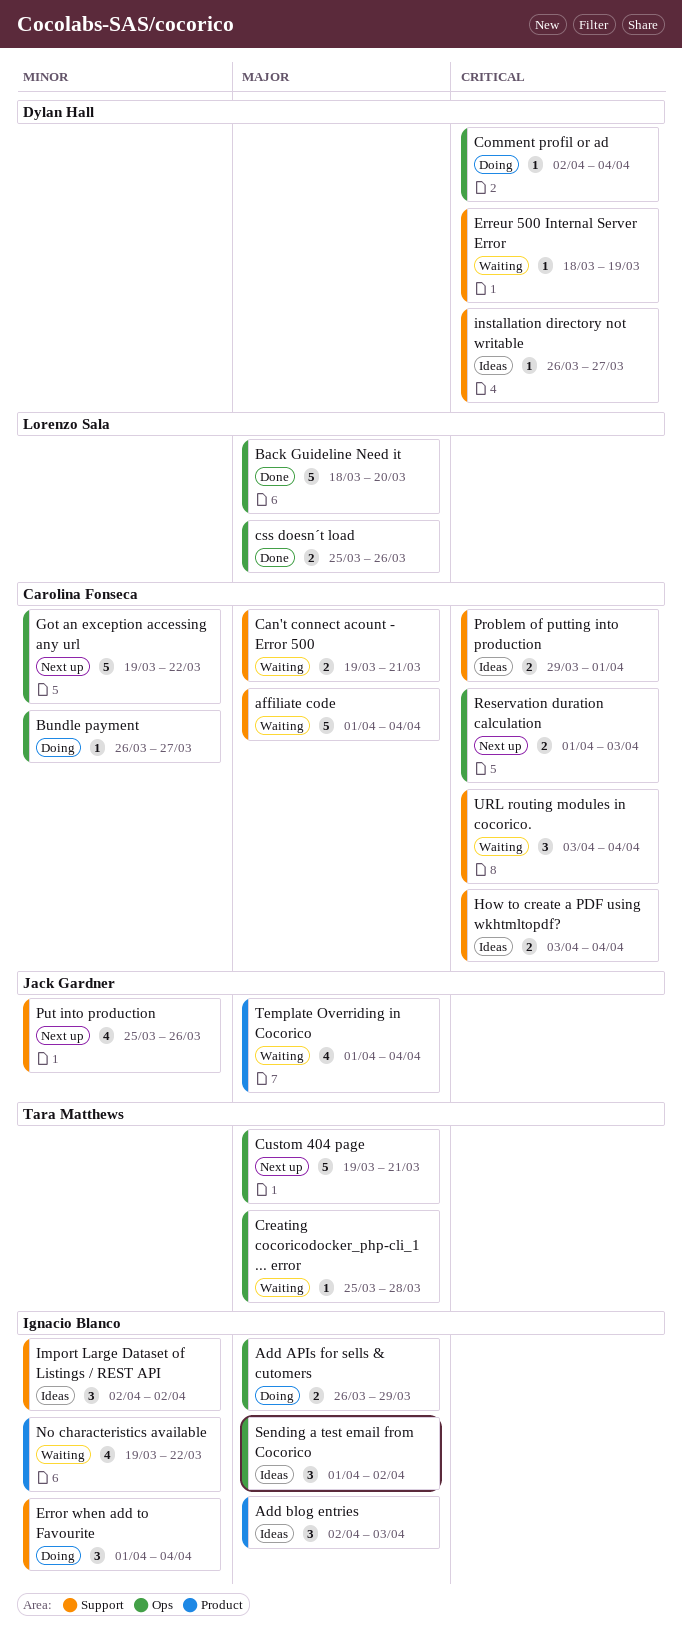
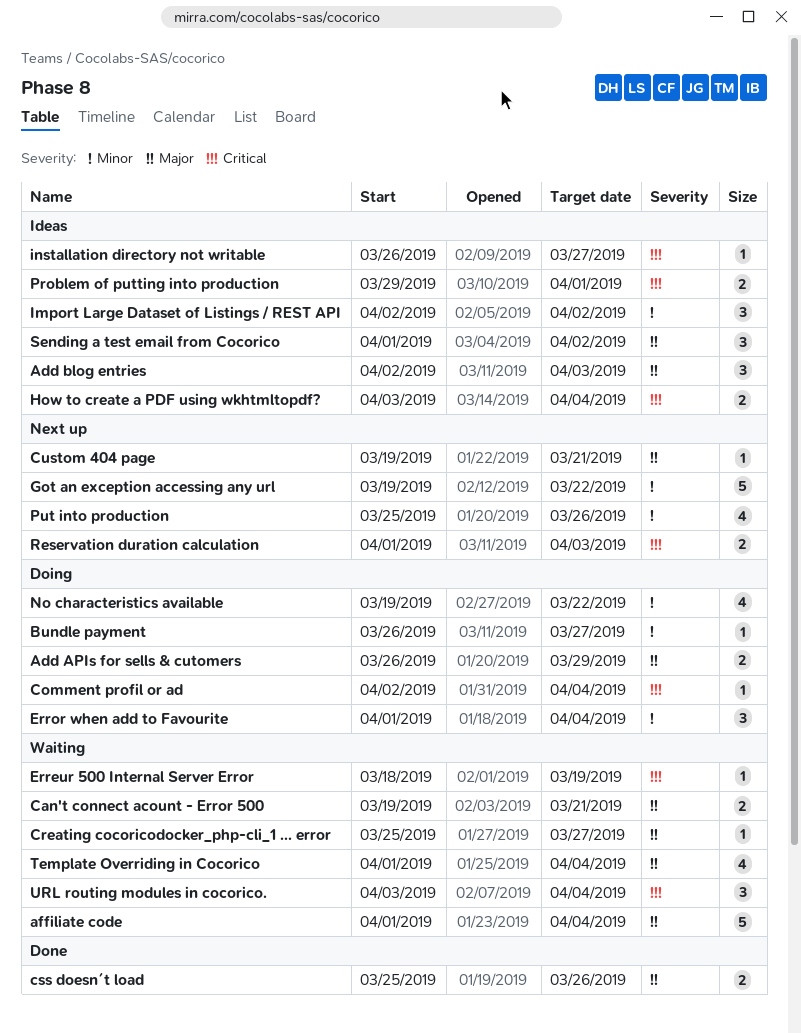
Back Guideline Need it: present -> none
Creating cocoricodocker_php-cli_1 ... error, due: Mar 28 -> Mar 27
Custom 404 page, estimate: 5 -> 1
No characteristics available, status: Waiting -> Doing

